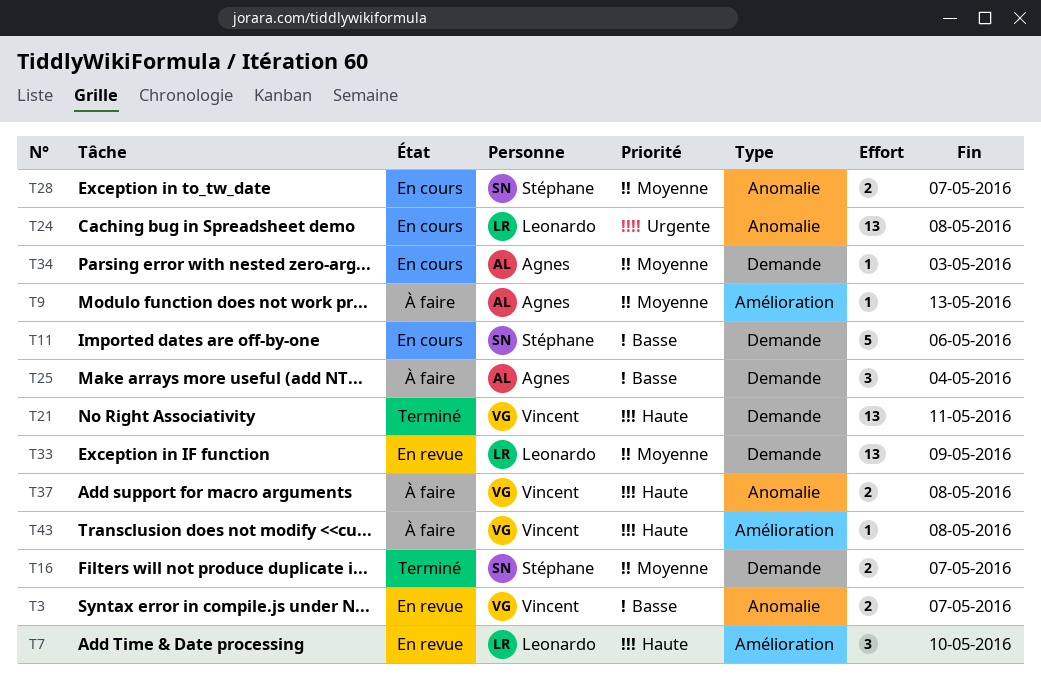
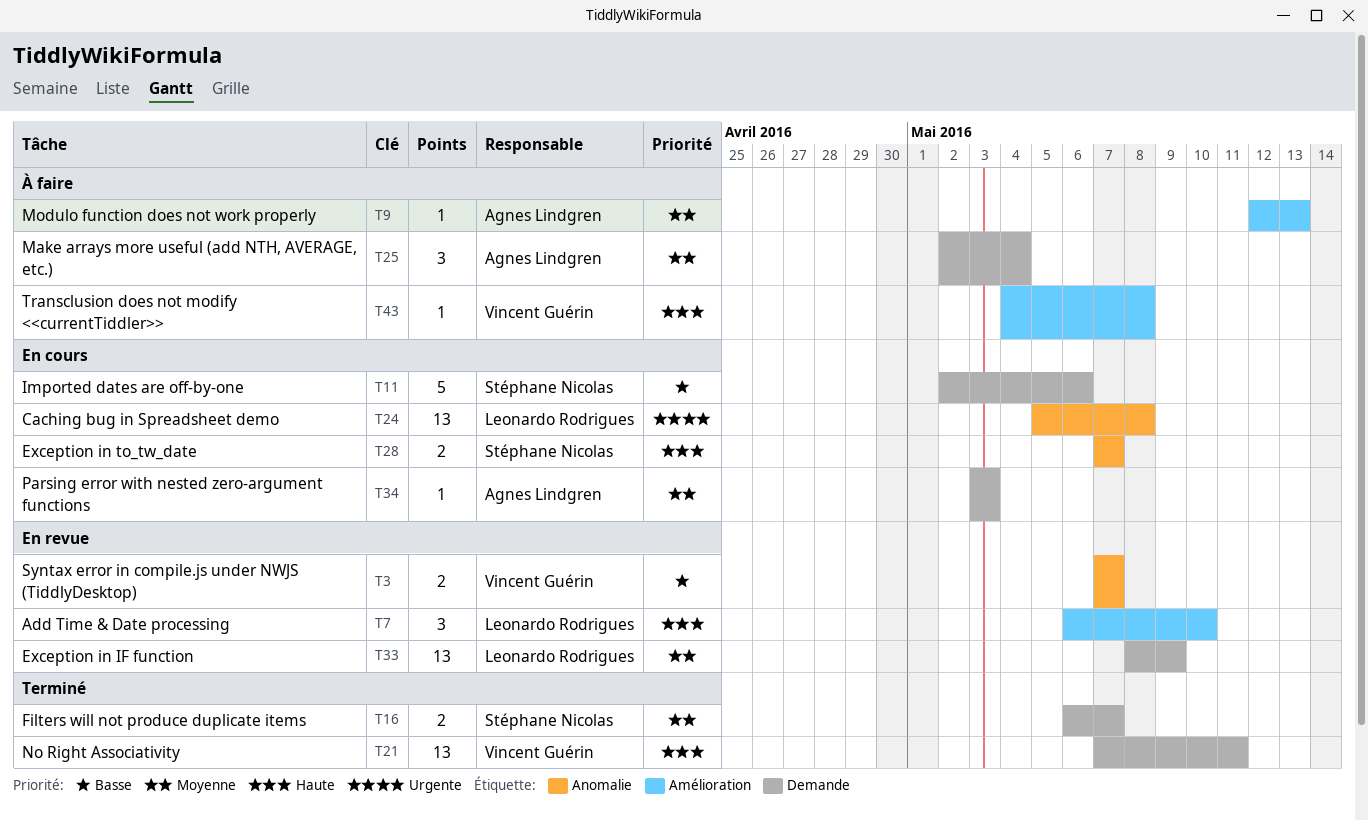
T25, priority: Basse -> Moyenne
T28, priority: Moyenne -> Haute
T37: present -> none

